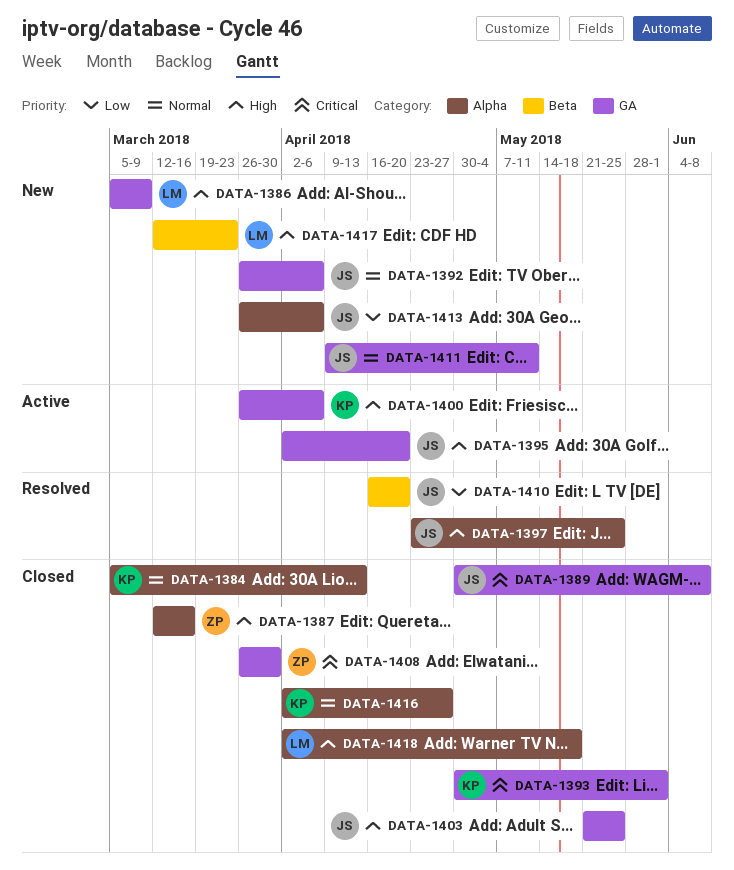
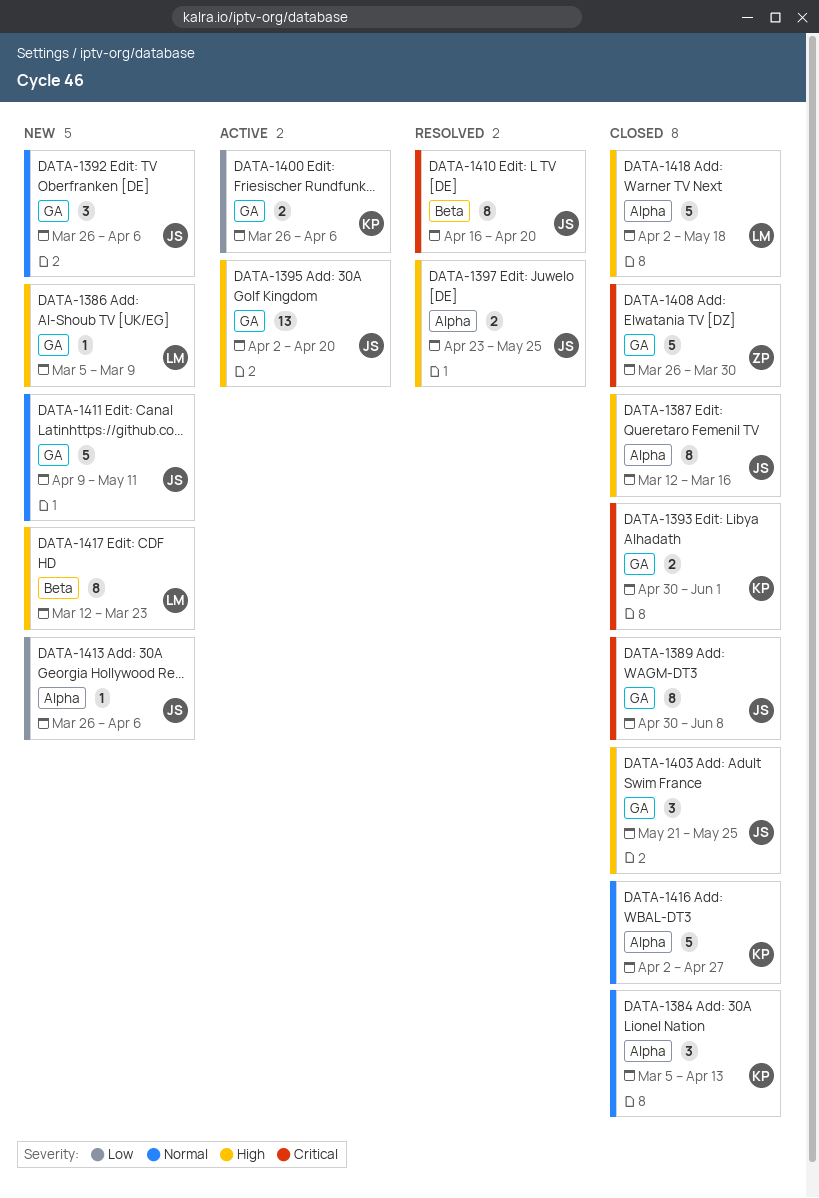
DATA-1387, owner: ZP -> JS
DATA-1400, priority: High -> Low
DATA-1410, priority: Low -> Critical

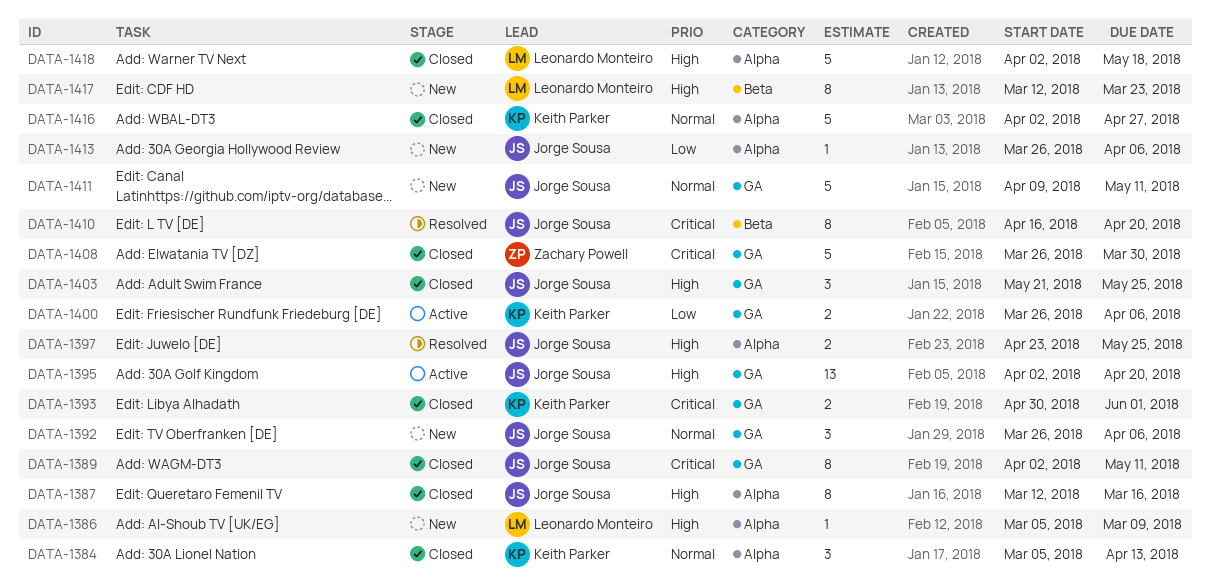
DATA-1386, label: GA -> Alpha
DATA-1389, start: Apr 30 -> Apr 2
DATA-1389, due: Jun 8 -> May 11

